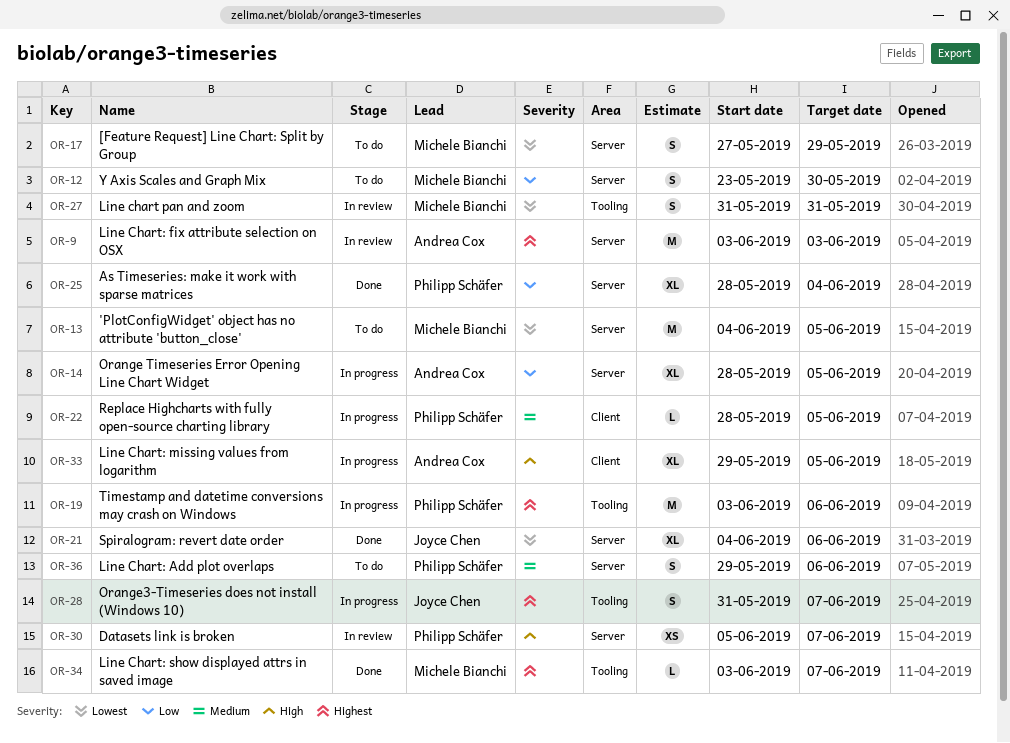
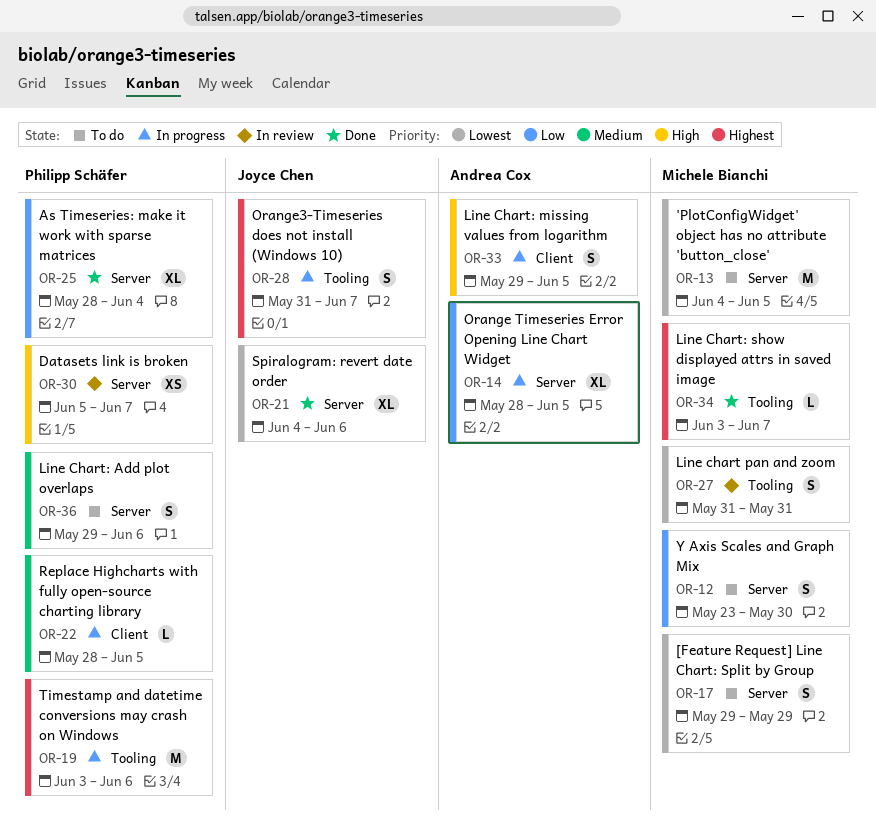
OR-9: present -> none
OR-17, start: May 27 -> May 29
OR-33, estimate: XL -> S

